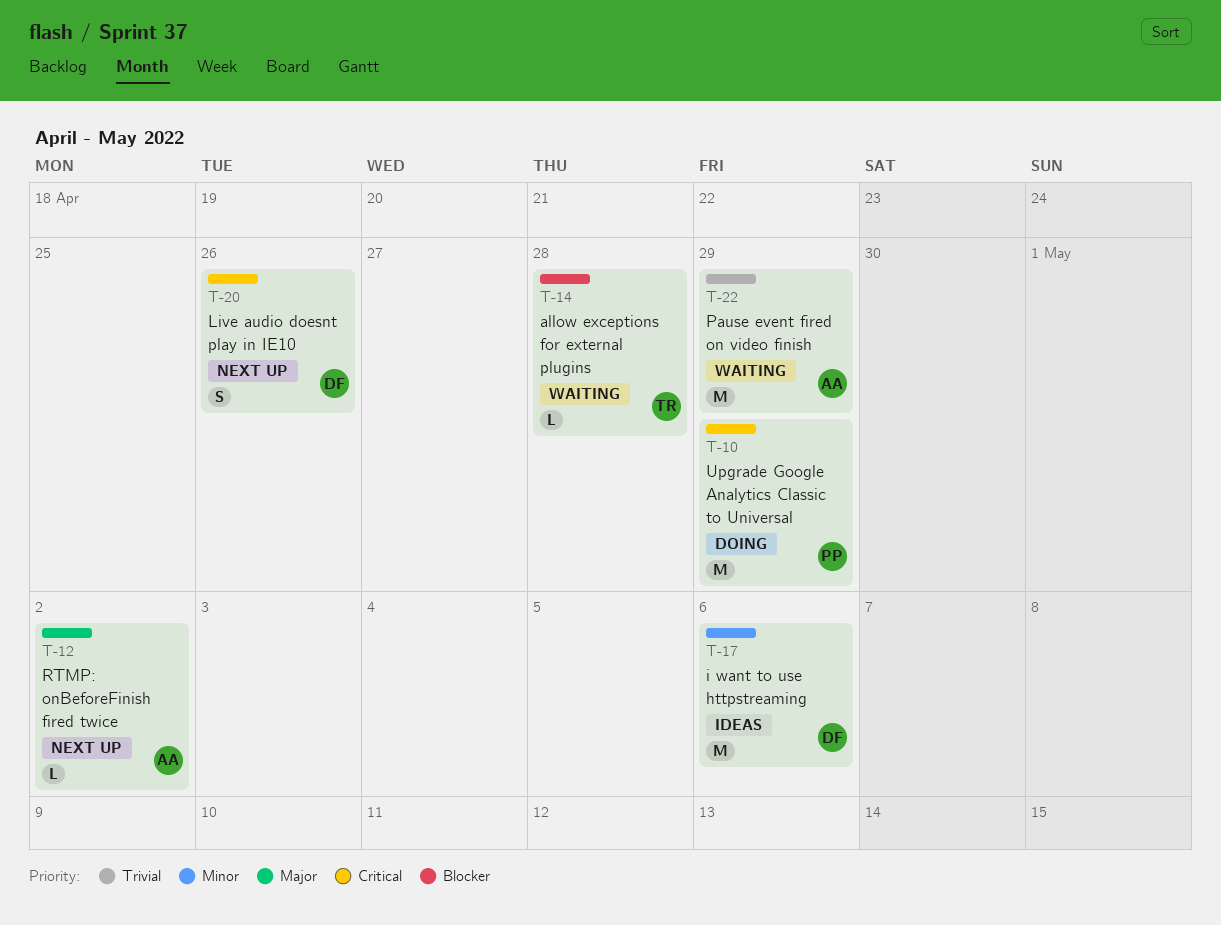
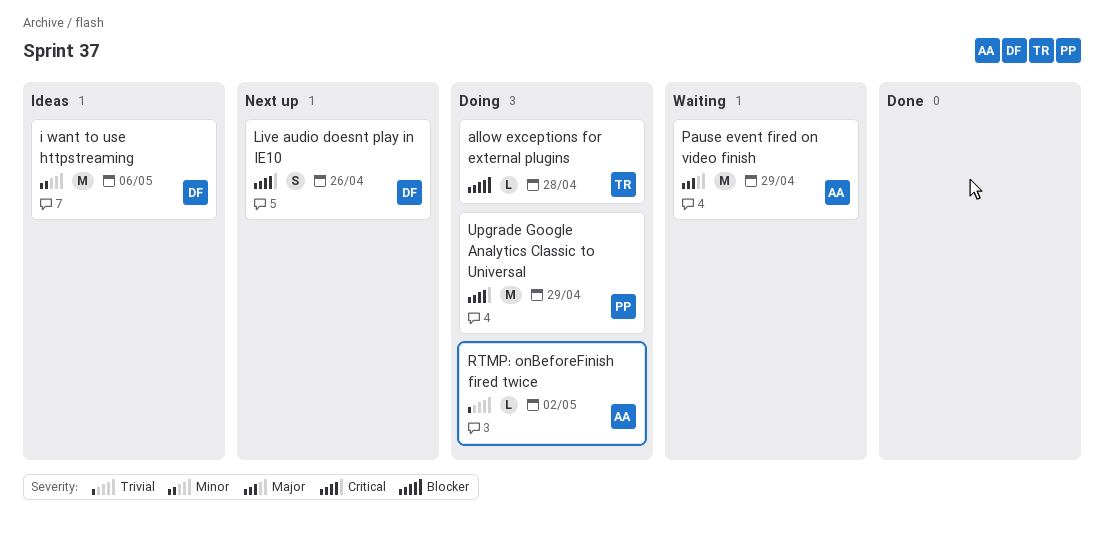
allow exceptions for external plugins, status: Waiting -> Doing
Pause event fired on video finish, priority: Trivial -> Major
RTMP: onBeforeFinish fired twice, status: Next up -> Doing
RTMP: onBeforeFinish fired twice, priority: Major -> Trivial

